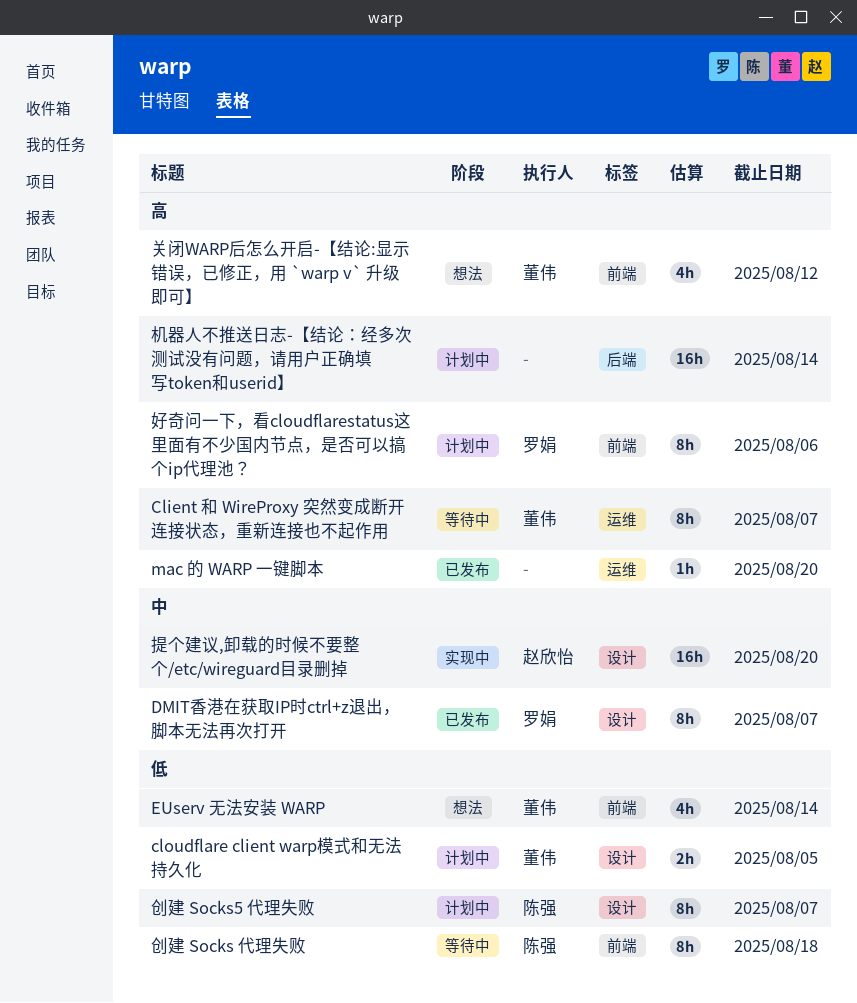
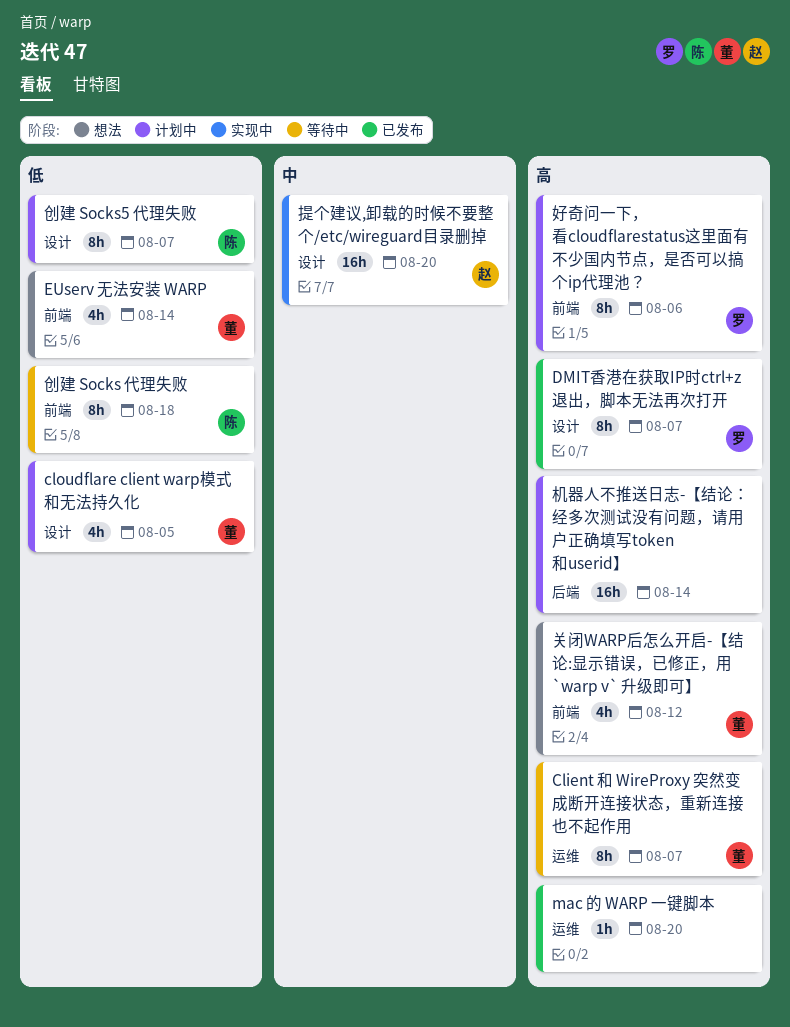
cloudflare client warp模式和无法持久化, estimate: 2h -> 4h
DMIT香港在获取IP时ctrl+z退出，脚本无法再次打开, priority: 中 -> 高

